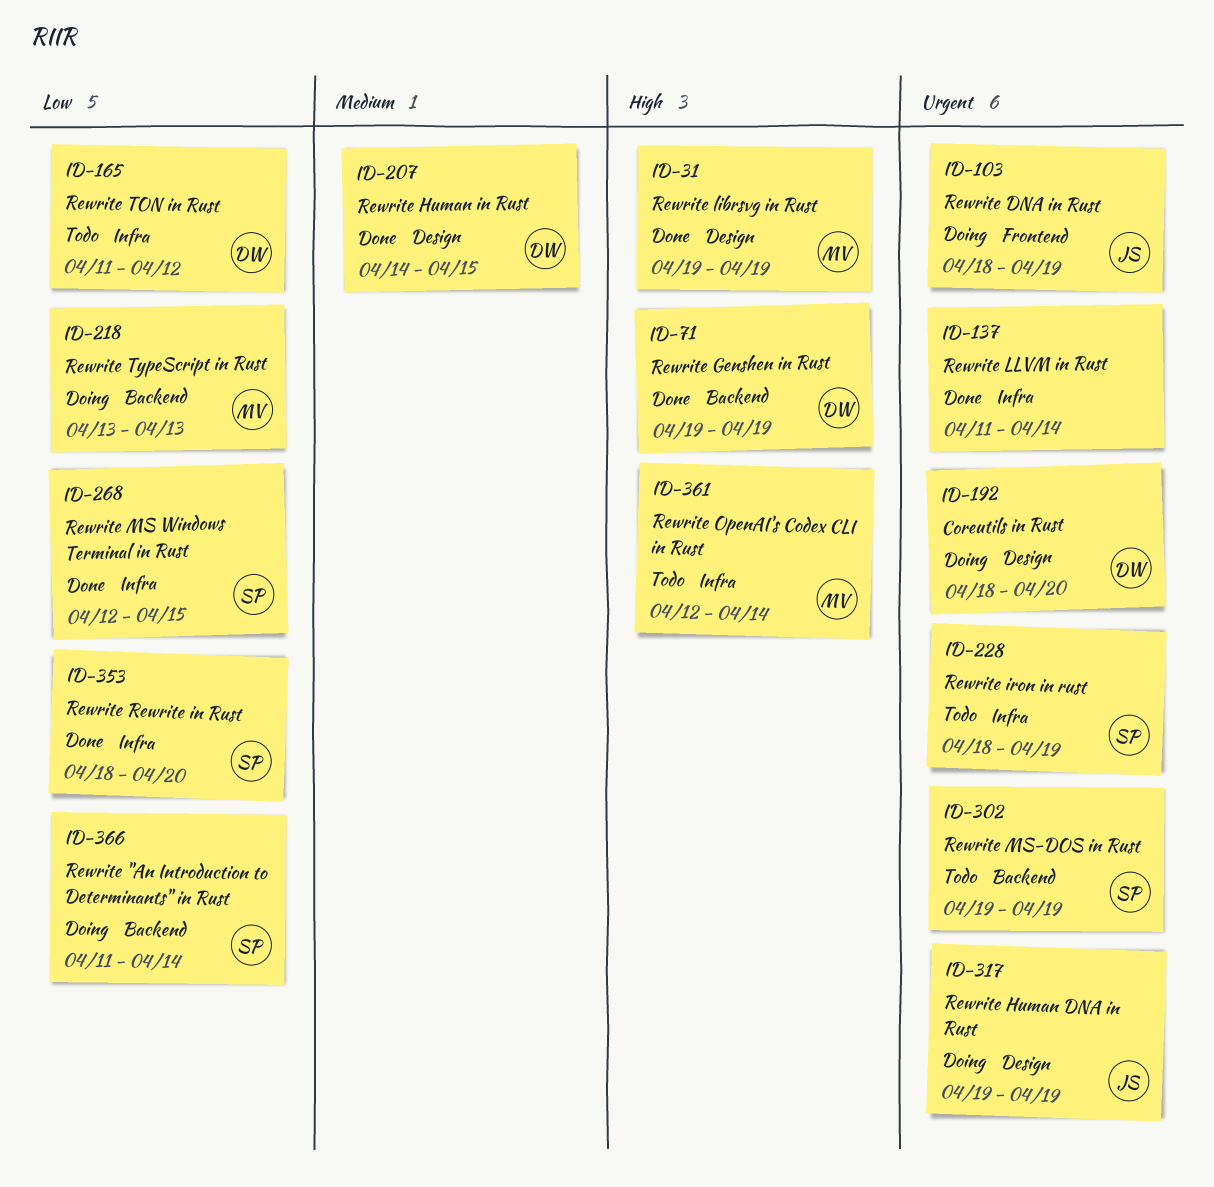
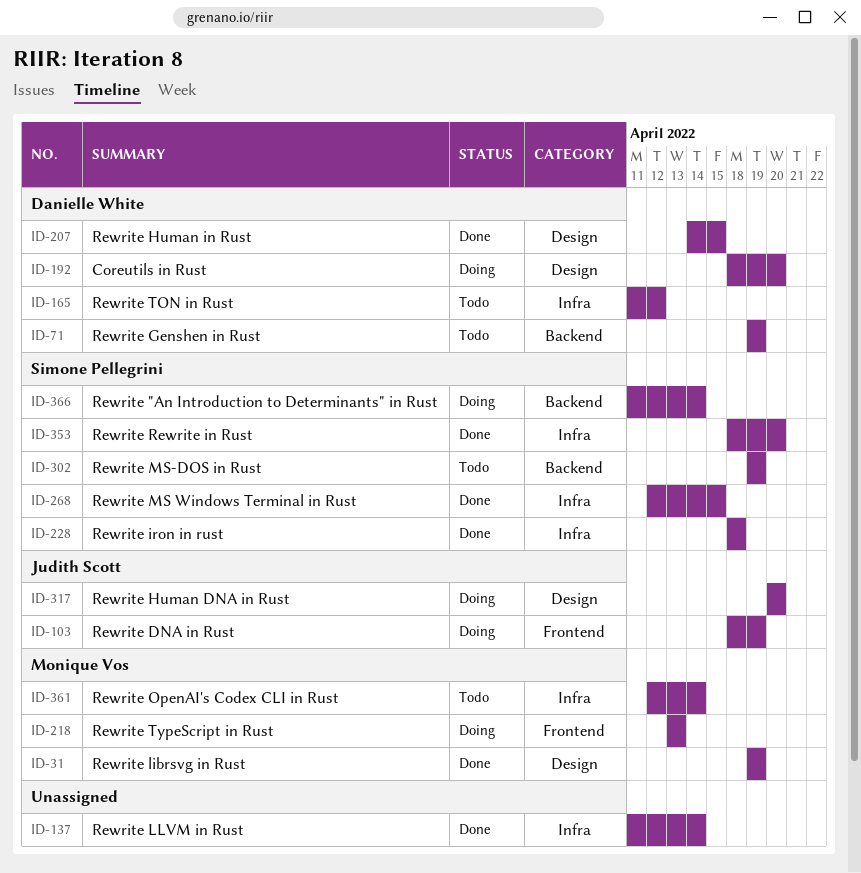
ID-71, status: Done -> Todo
ID-218, label: Backend -> Frontend
ID-228, status: Todo -> Done
ID-228, due: Apr 19 -> Apr 18
ID-317, start: Apr 19 -> Apr 20
ID-317, due: Apr 19 -> Apr 20

